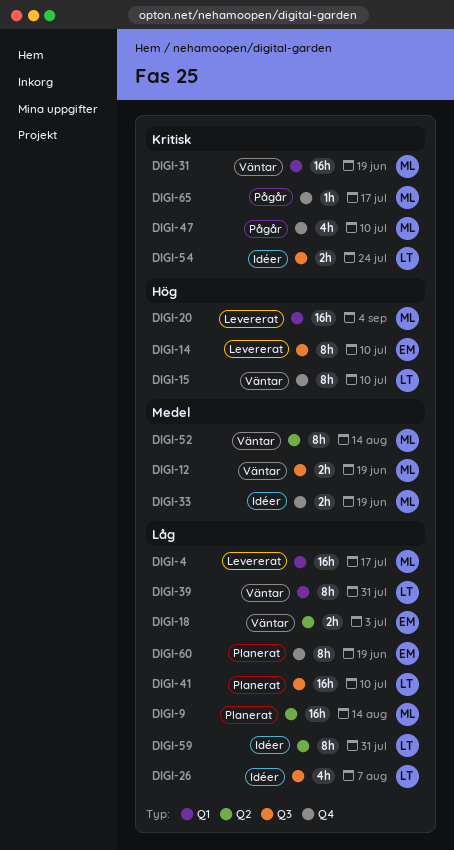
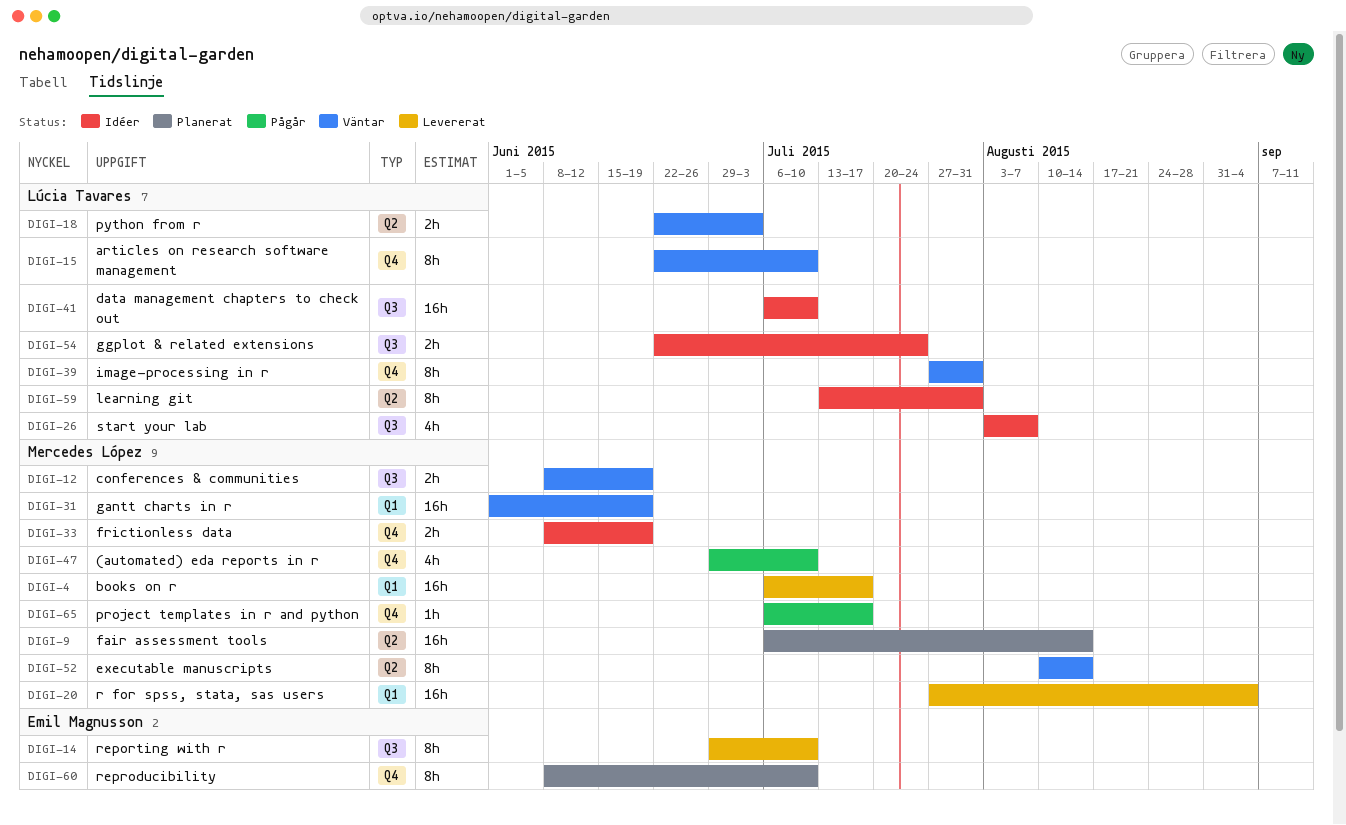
DIGI-18, owner: Emil Magnusson -> Lúcia Tavares
DIGI-39, label: Q1 -> Q4
DIGI-41, status: Planerat -> Idéer
DIGI-60, due: Jun 19 -> Jul 10

